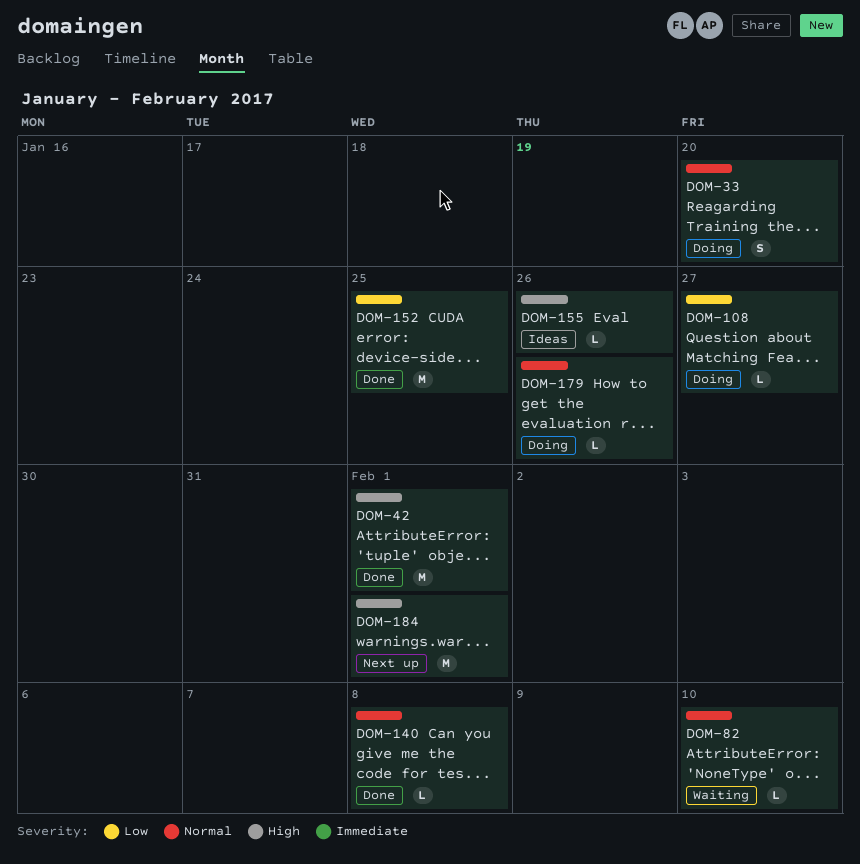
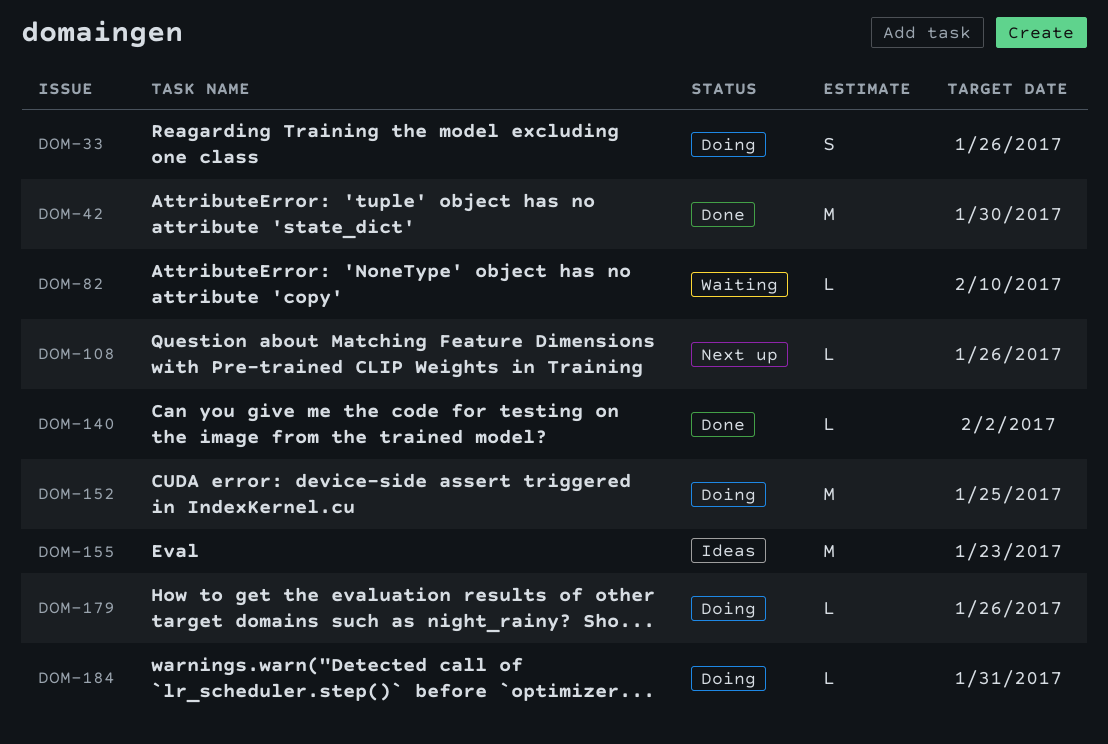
DOM-33, due: Jan 20 -> Jan 26
DOM-42, due: Feb 1 -> Jan 30
DOM-108, status: Doing -> Next up
DOM-108, due: Jan 27 -> Jan 26
DOM-140, due: Feb 8 -> Feb 2
DOM-152, status: Done -> Doing
DOM-155, estimate: L -> M
DOM-155, due: Jan 26 -> Jan 23
DOM-184, status: Next up -> Doing
DOM-184, estimate: M -> L
DOM-184, due: Feb 1 -> Jan 31

